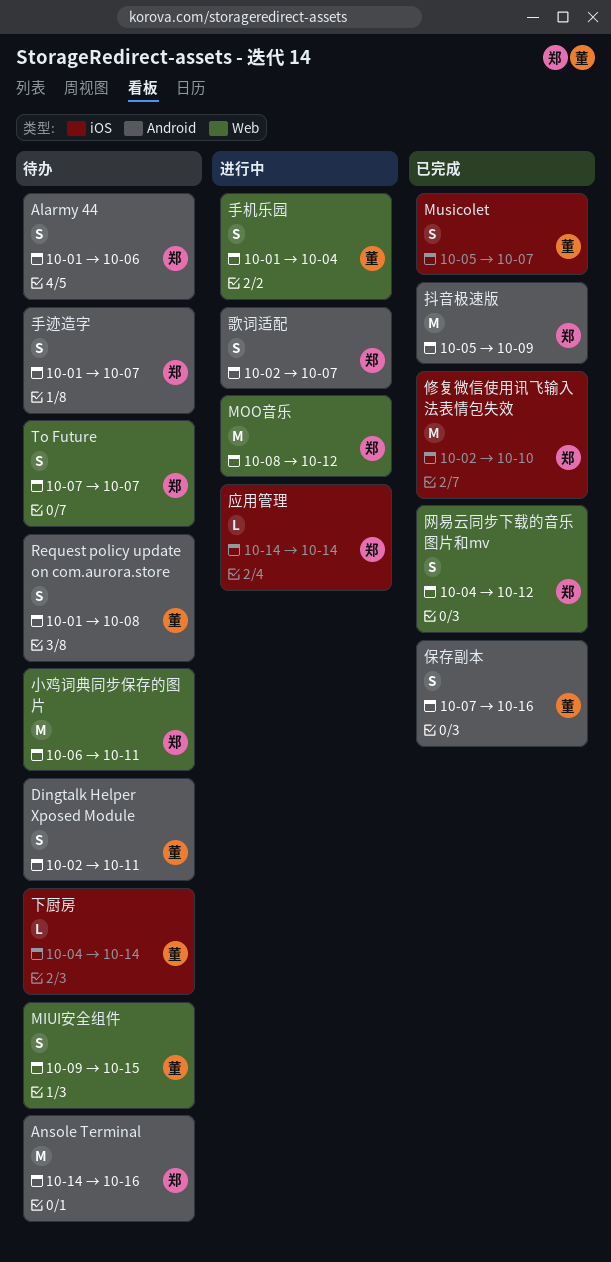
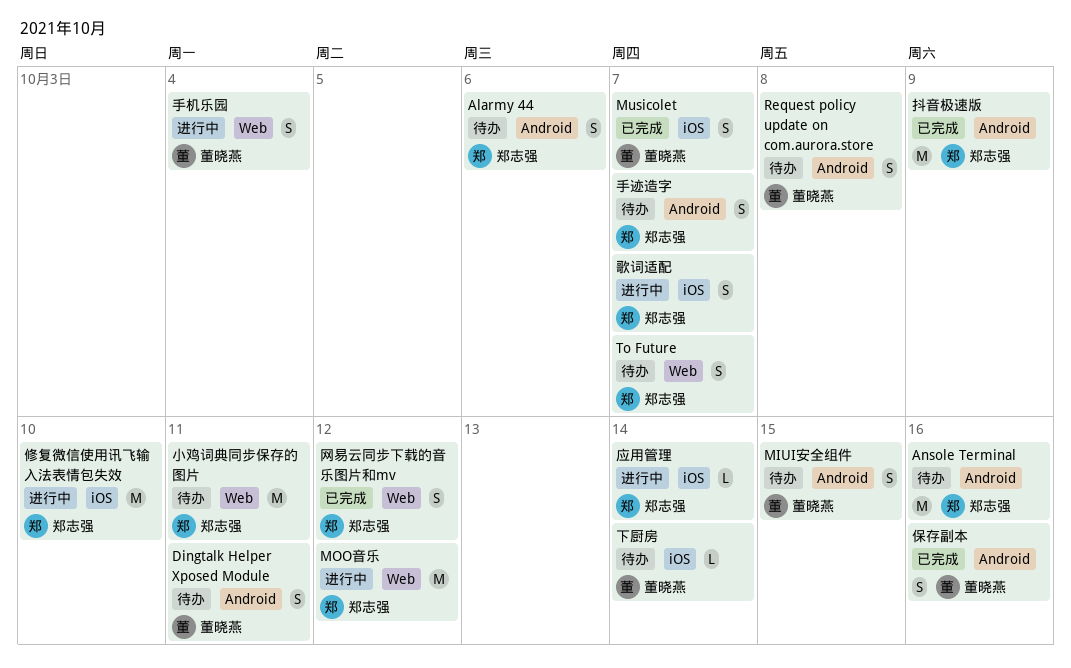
MIUI安全组件, label: Web -> Android
修复微信使用讯飞输入法表情包失效, status: 已完成 -> 进行中
歌词适配, label: Android -> iOS

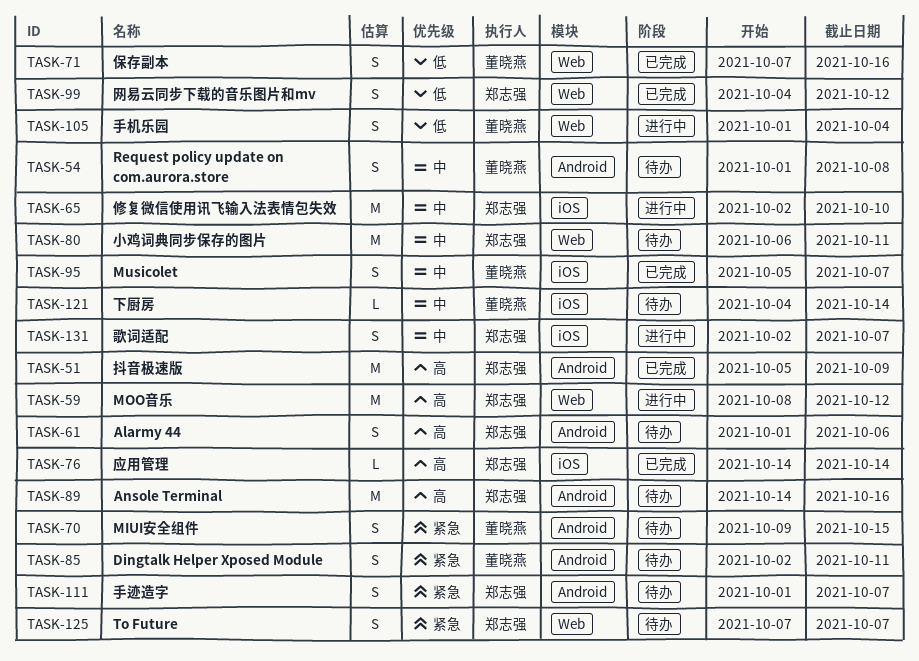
保存副本, label: Android -> Web
应用管理, status: 进行中 -> 已完成

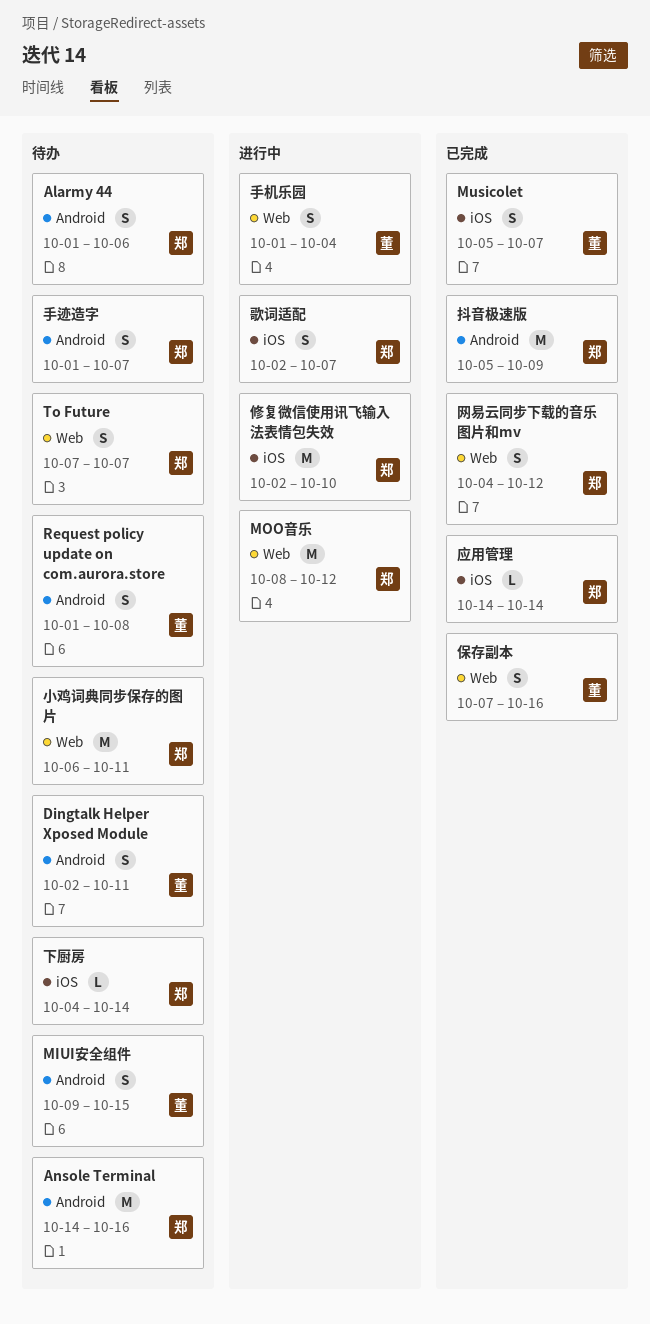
下厨房, owner: 董晓燕 -> 郑志强

